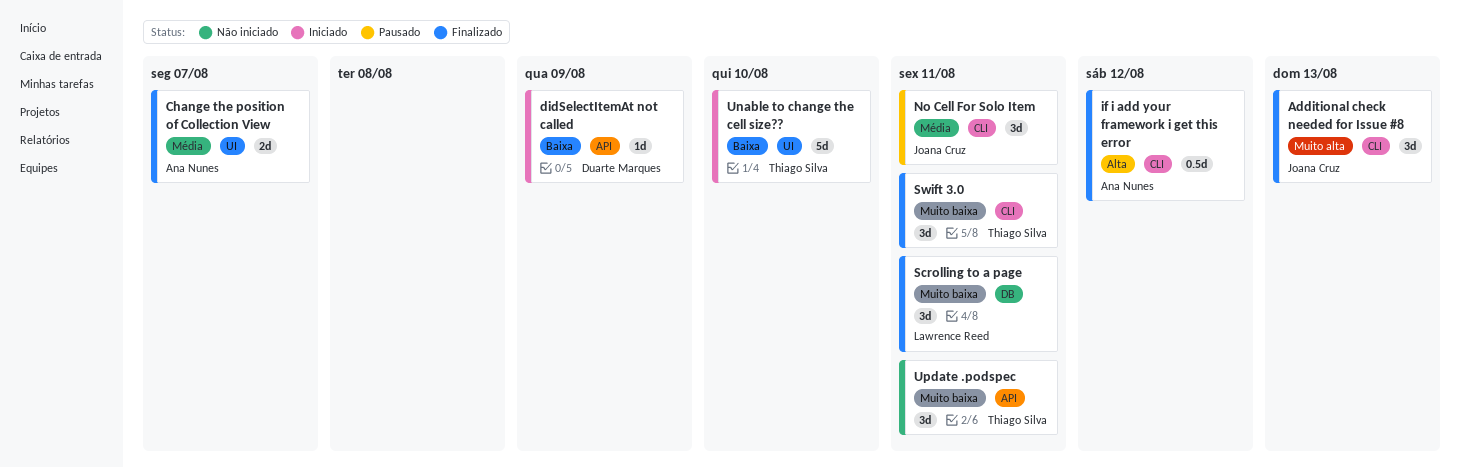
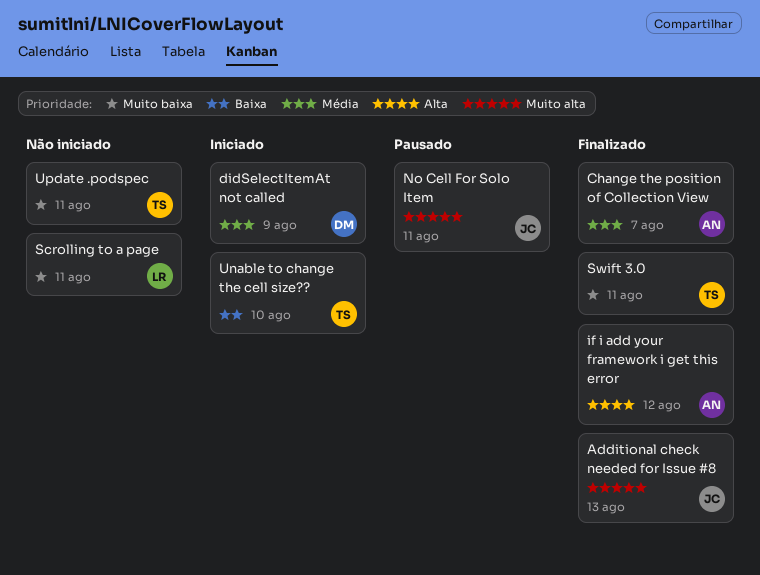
didSelectItemAt not called, priority: Baixa -> Média
No Cell For Solo Item, priority: Média -> Muito alta
Scrolling to a page, status: Finalizado -> Não iniciado

